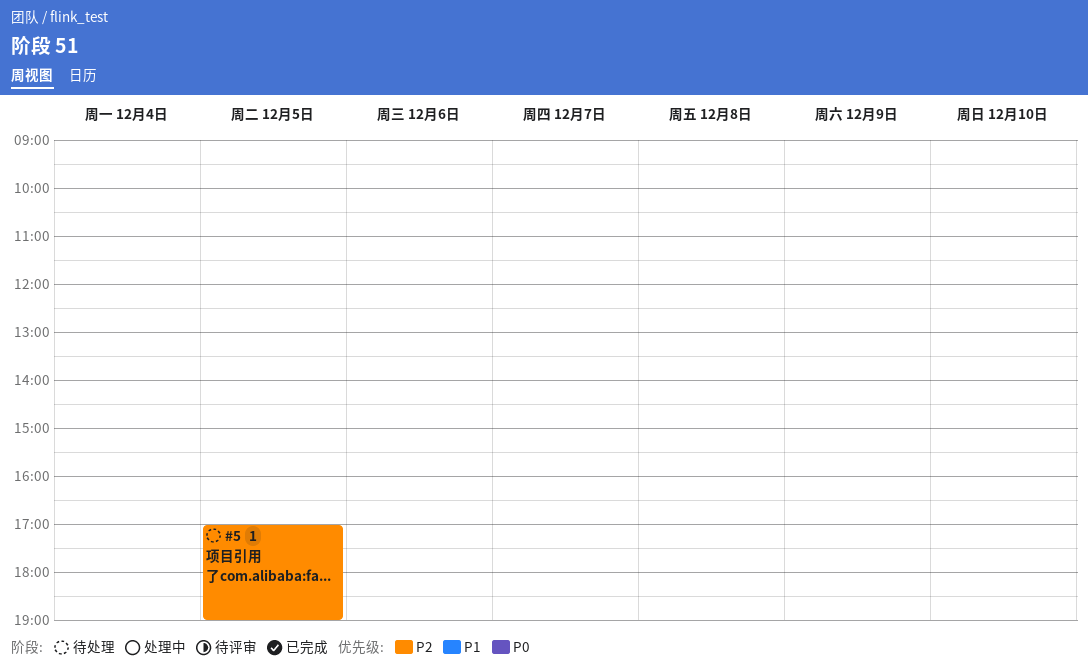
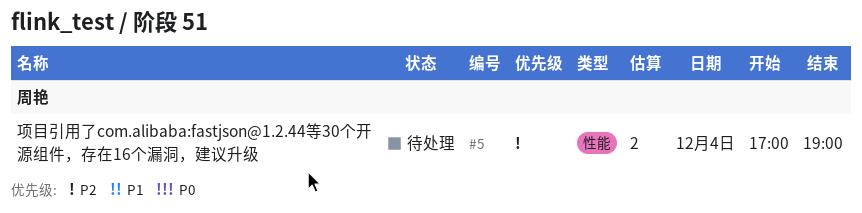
#5, estimate: 1 -> 2
#5, day: Dec 5 -> Dec 4

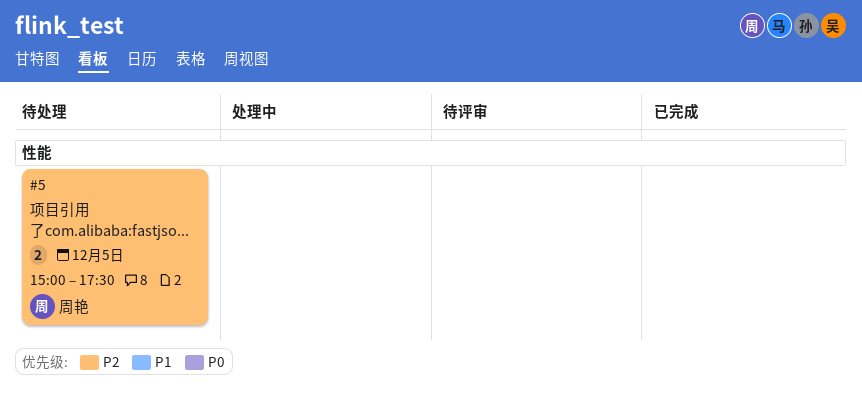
#5, day: Dec 4 -> Dec 5
#5, begins: 17:00 -> 15:00
#5, ends: 19:00 -> 17:30

